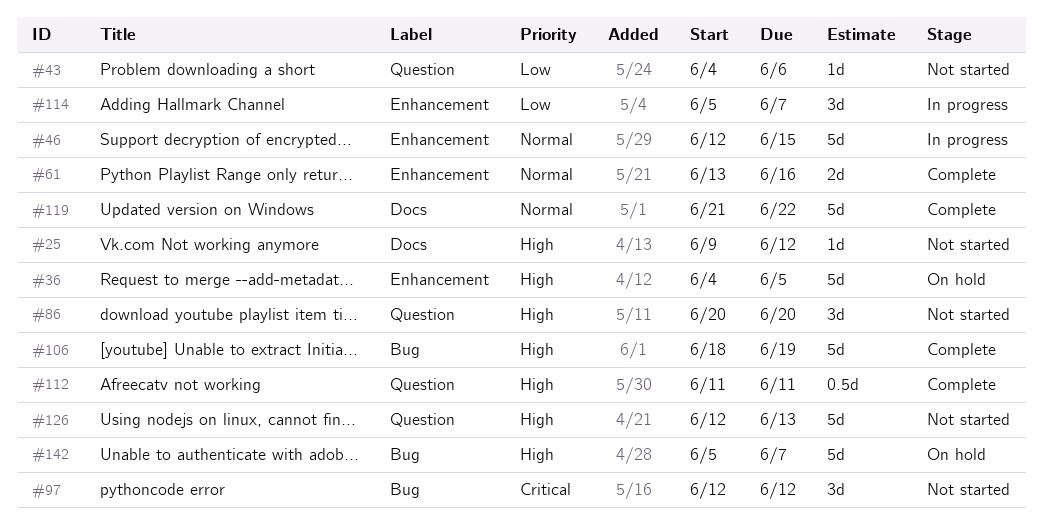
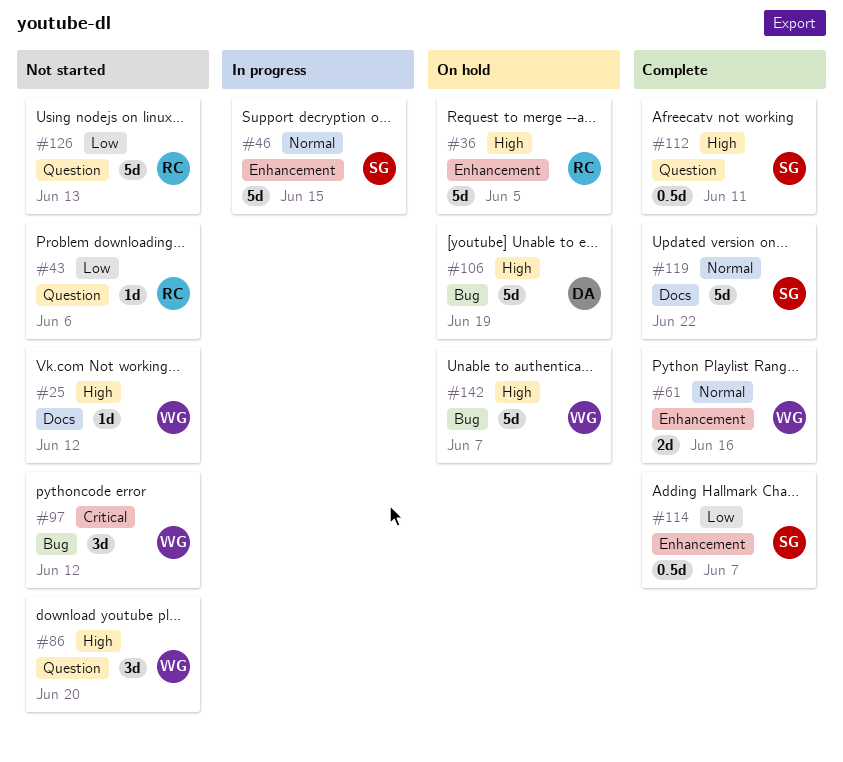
#106, status: Complete -> On hold
#114, status: In progress -> Complete
#114, estimate: 3d -> 0.5d
#126, priority: High -> Low

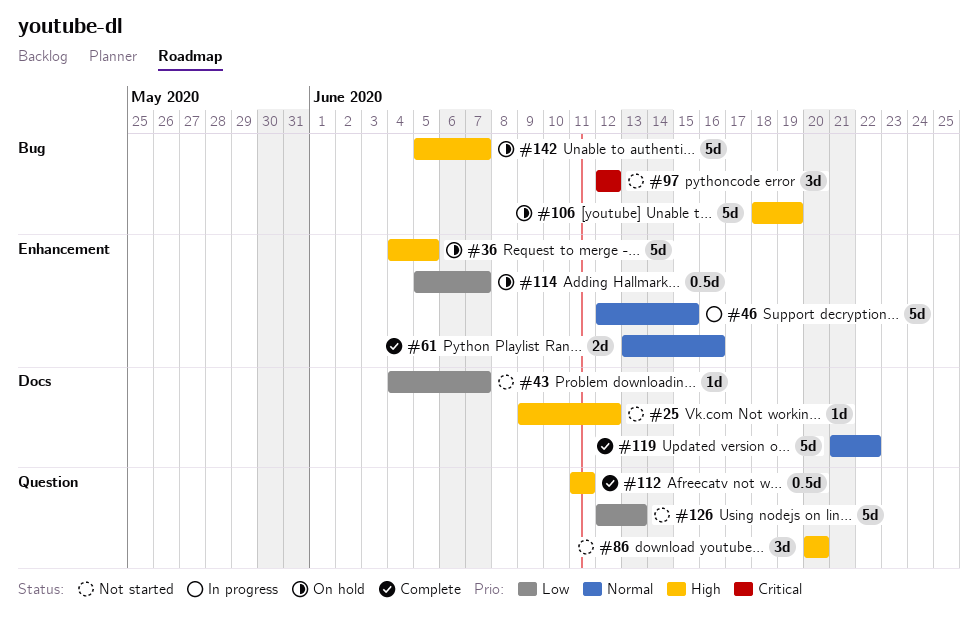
#43, label: Question -> Docs
#43, due: Jun 6 -> Jun 7
#114, status: Complete -> On hold

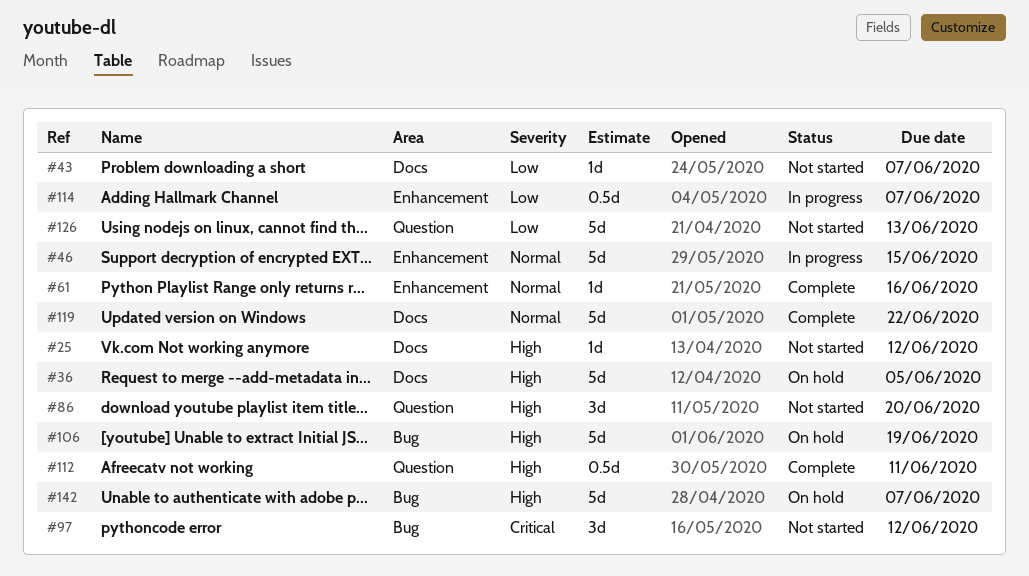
#36, label: Enhancement -> Docs
#61, estimate: 2d -> 1d
#114, status: On hold -> In progress

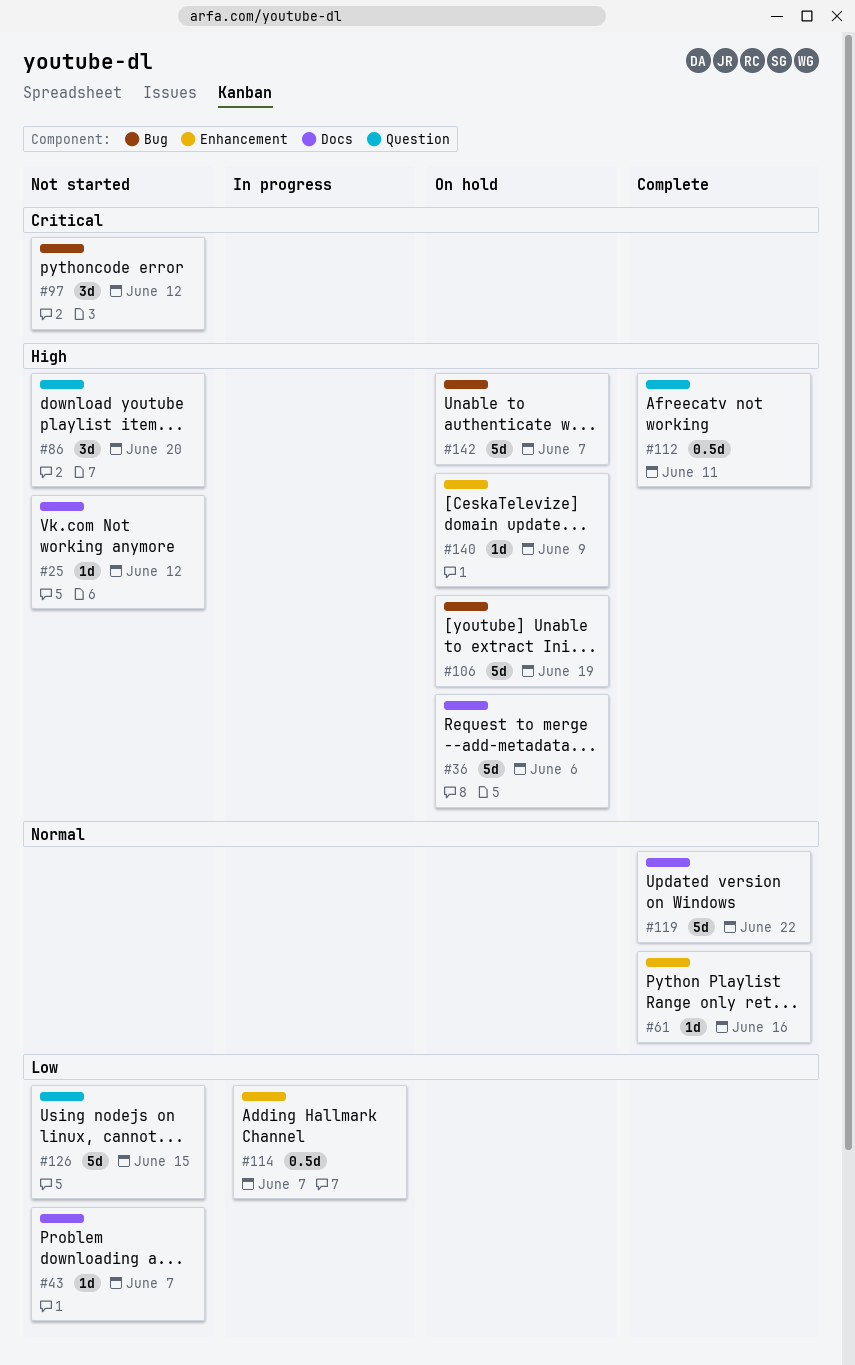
#36, due: Jun 5 -> Jun 6
#46: present -> none
#126, due: Jun 13 -> Jun 15
#140: none -> present

